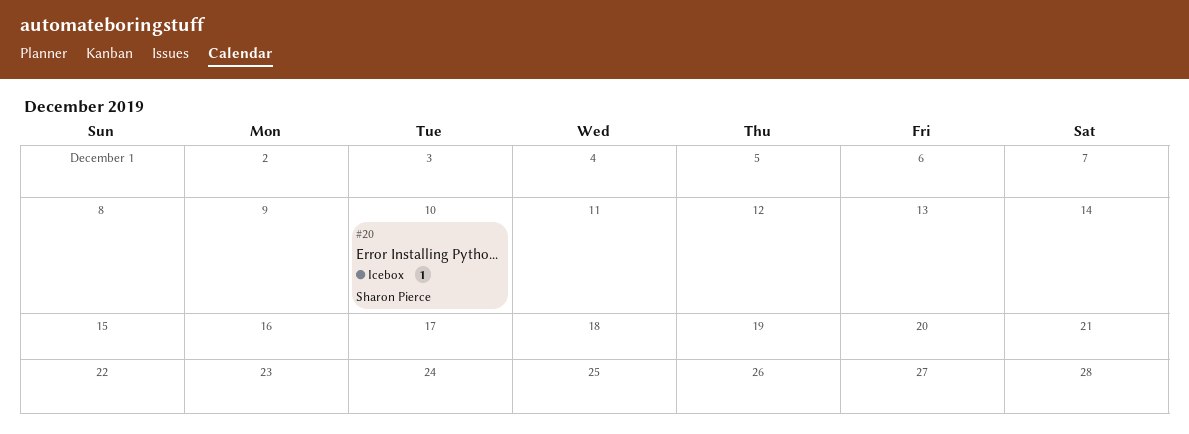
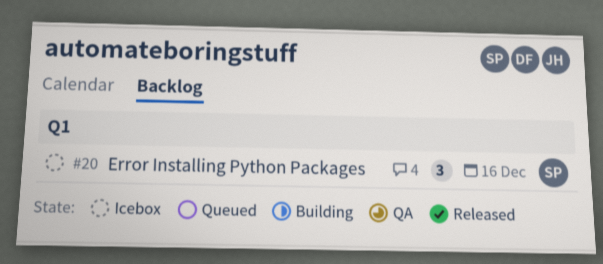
#20, estimate: 1 -> 3
#20, due: Dec 10 -> Dec 16

